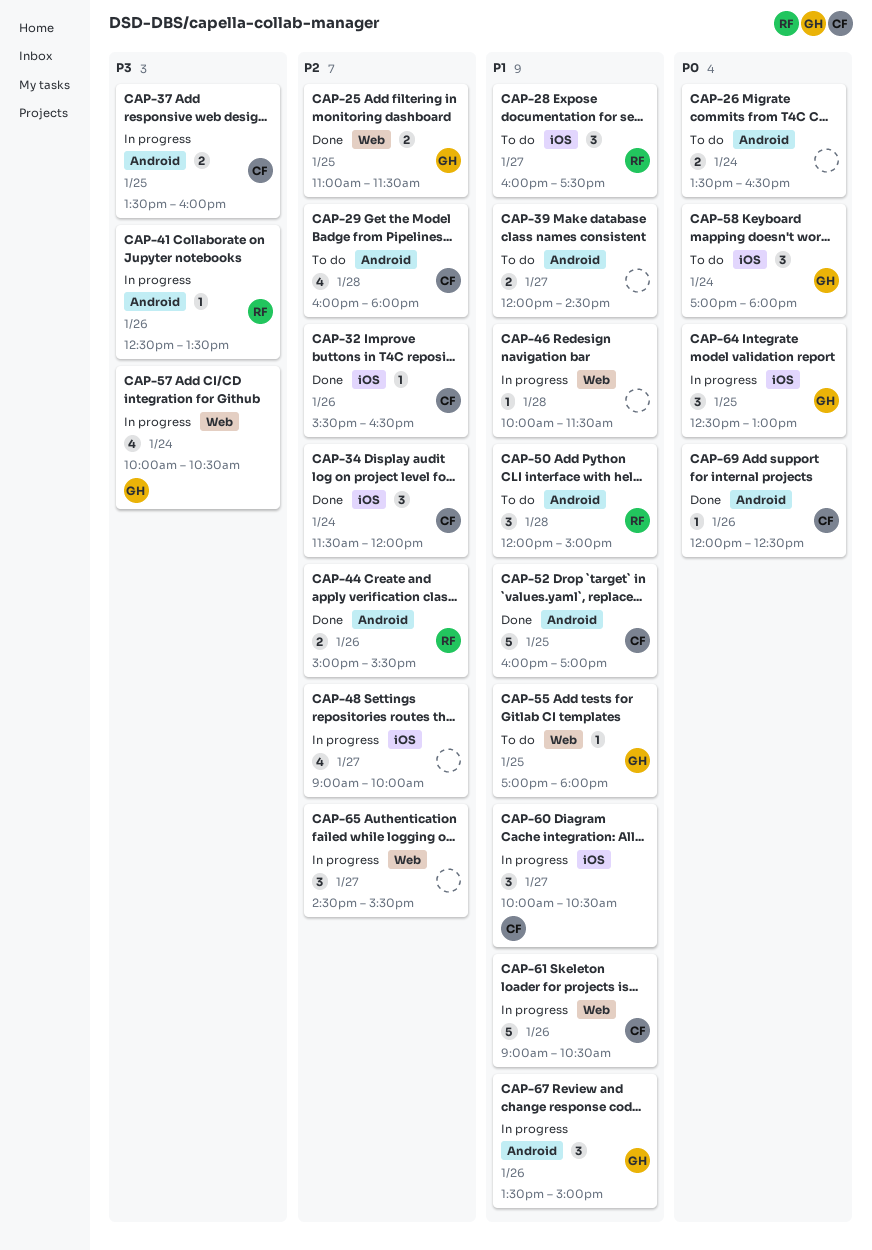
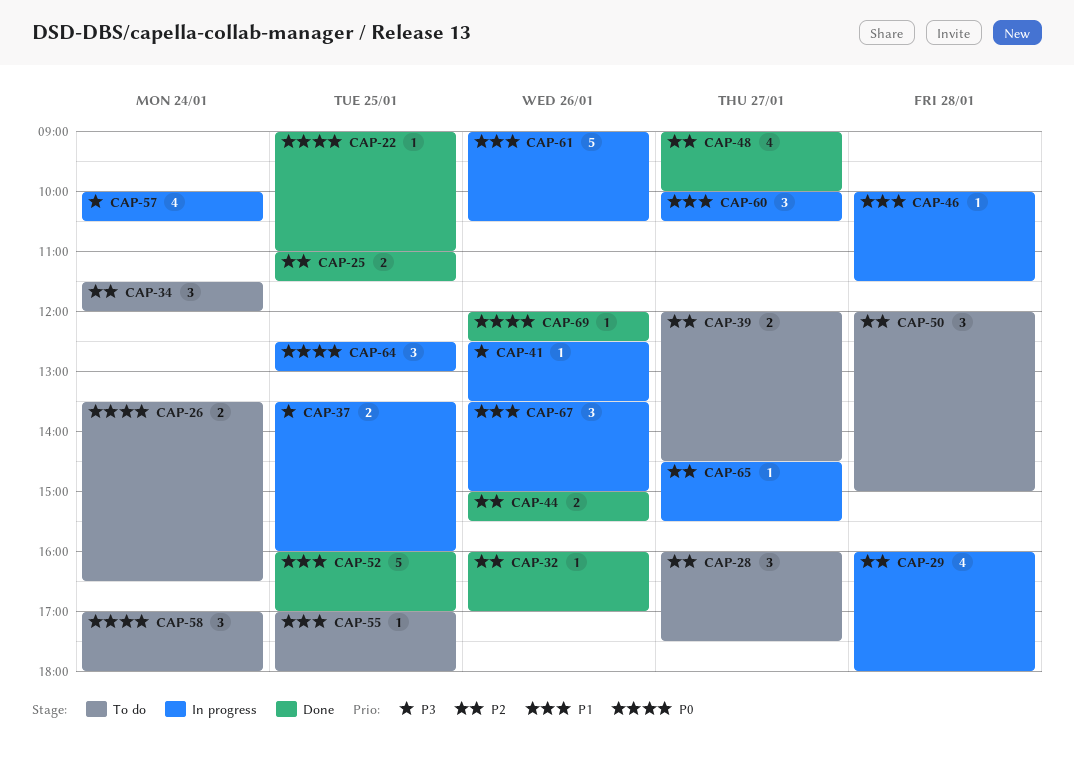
CAP-22: none -> present
CAP-28, priority: P1 -> P2
CAP-29, status: To do -> In progress
CAP-32, begins: 15:30 -> 16:00
CAP-32, ends: 16:30 -> 17:00
CAP-34, status: Done -> To do
CAP-39, priority: P1 -> P2
CAP-48, status: In progress -> Done
CAP-50, priority: P1 -> P2
CAP-65, estimate: 3 -> 1

